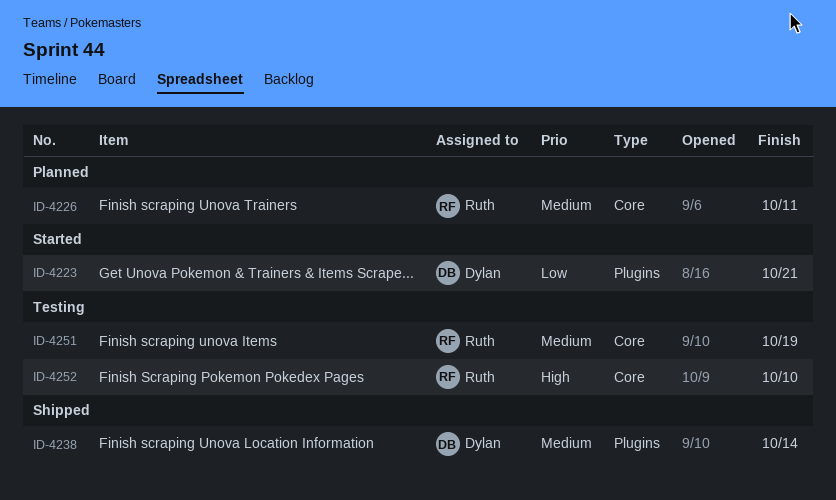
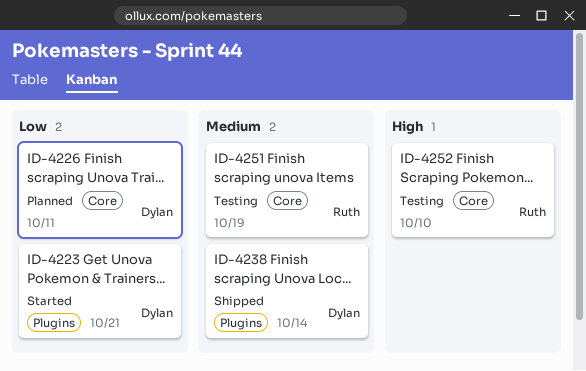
ID-4226, owner: Ruth -> Dylan
ID-4226, priority: Medium -> Low

